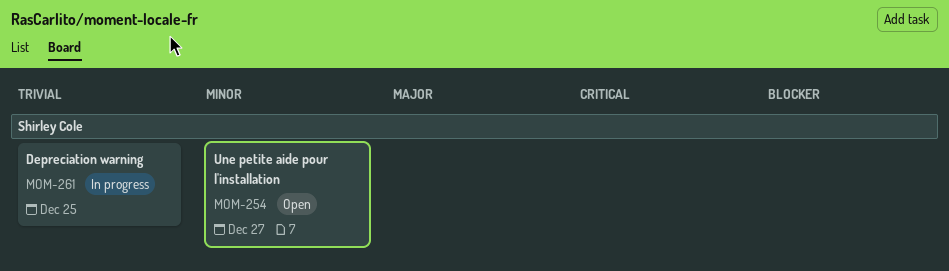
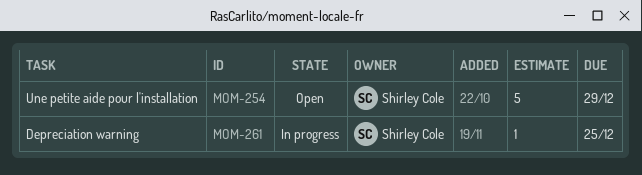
MOM-254, due: Dec 27 -> Dec 29

